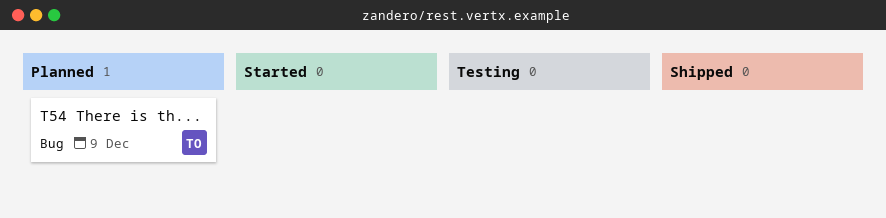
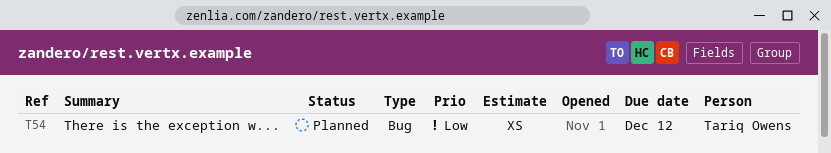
T54, due: Dec 9 -> Dec 12

